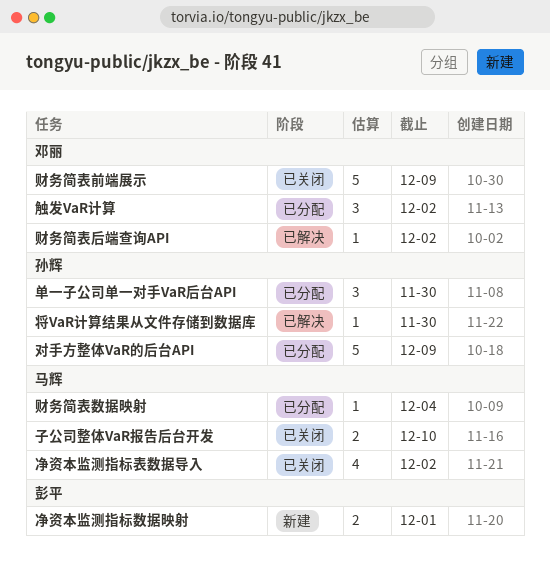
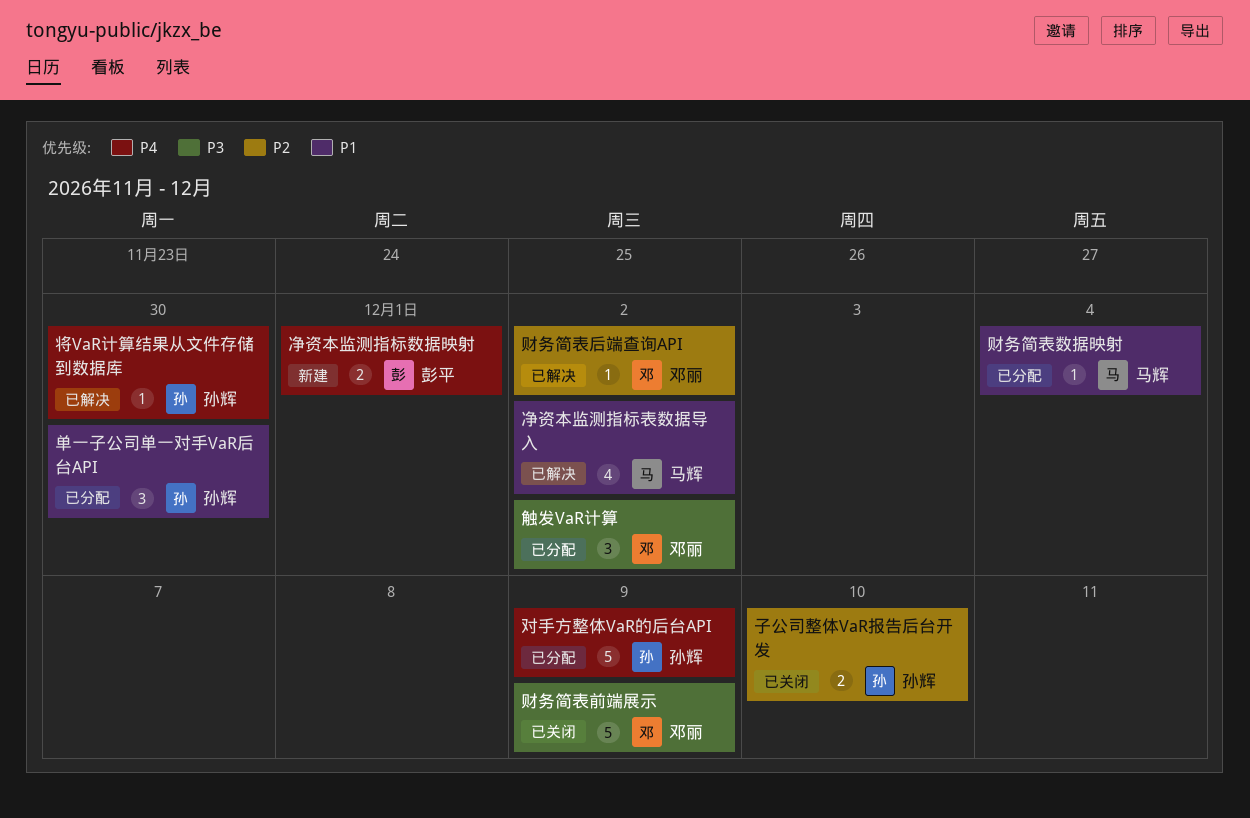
净资本监测指标表数据导入, status: 已关闭 -> 已解决
子公司整体VaR报告后台开发, owner: 马辉 -> 孙辉

